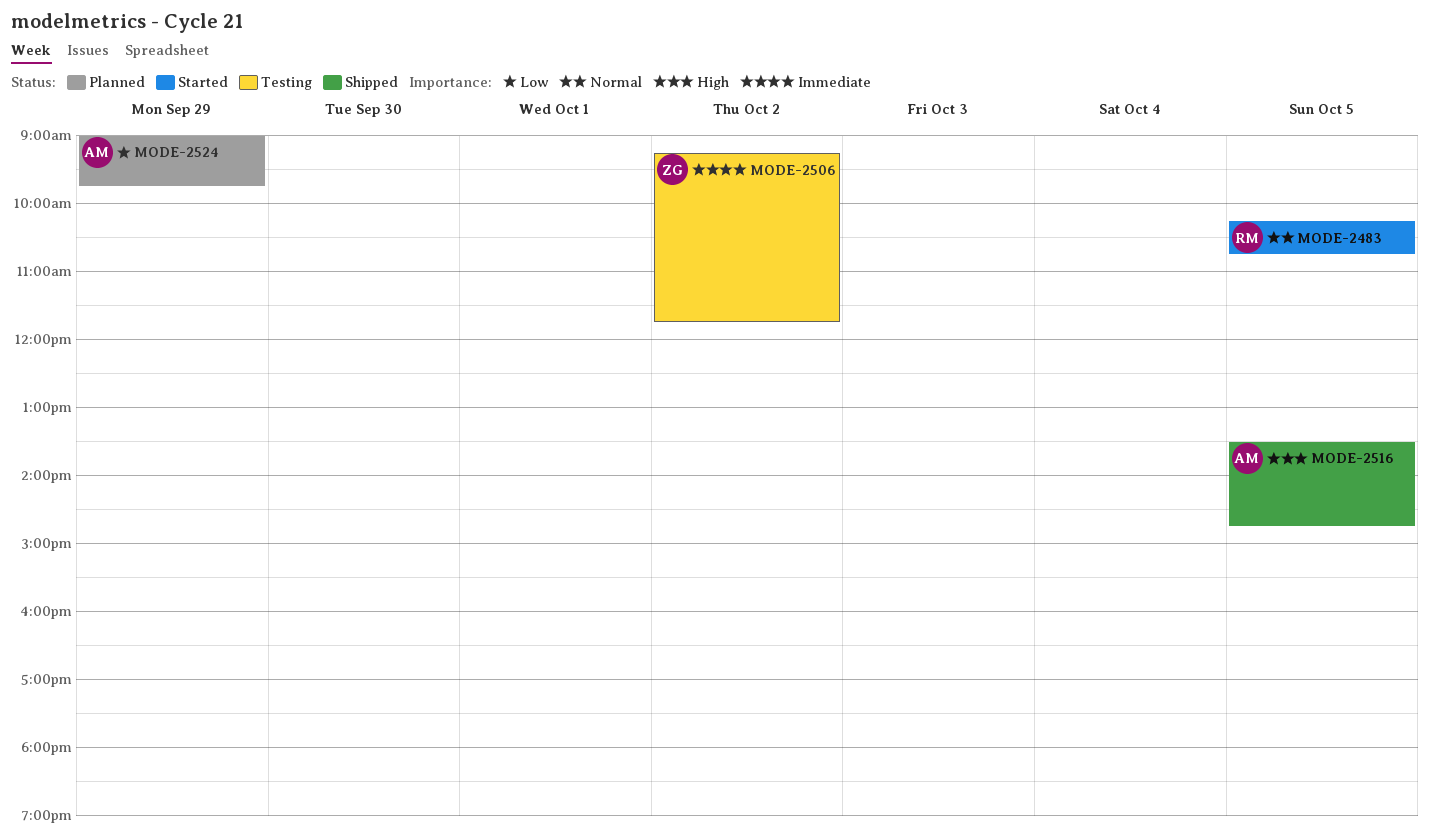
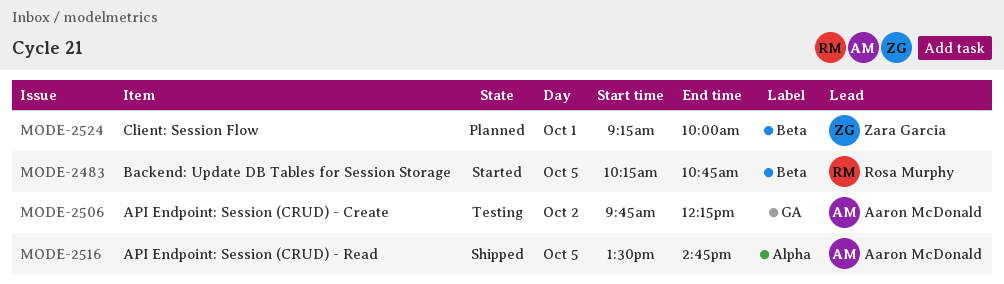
MODE-2506, owner: Zara Garcia -> Aaron McDonald
MODE-2506, begins: 09:15 -> 09:45
MODE-2506, ends: 11:45 -> 12:15
MODE-2524, owner: Aaron McDonald -> Zara Garcia
MODE-2524, day: Sep 29 -> Oct 1
MODE-2524, begins: 09:00 -> 09:15
MODE-2524, ends: 09:45 -> 10:00

